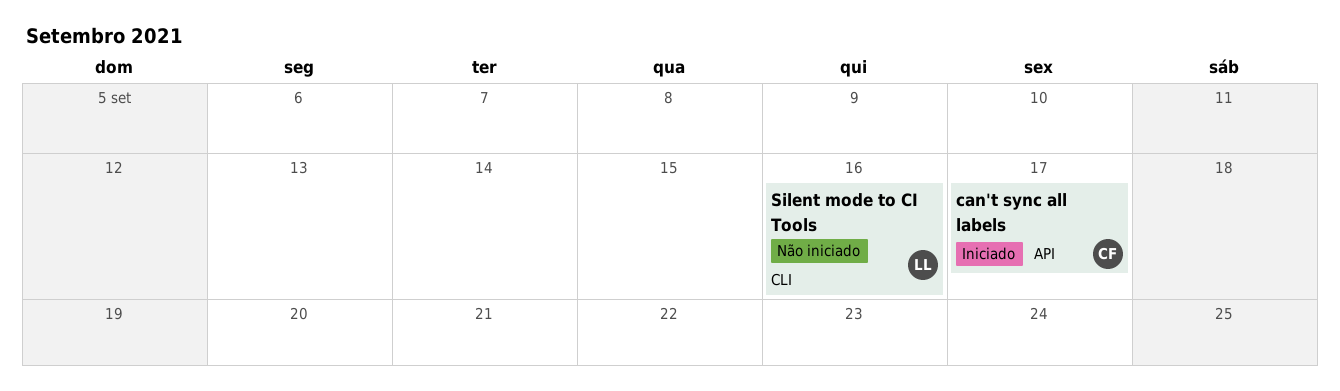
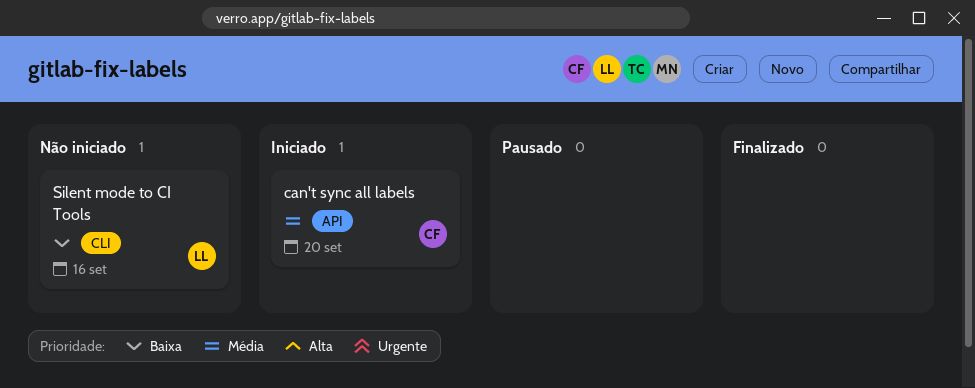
can't sync all labels, due: Sep 17 -> Sep 20

